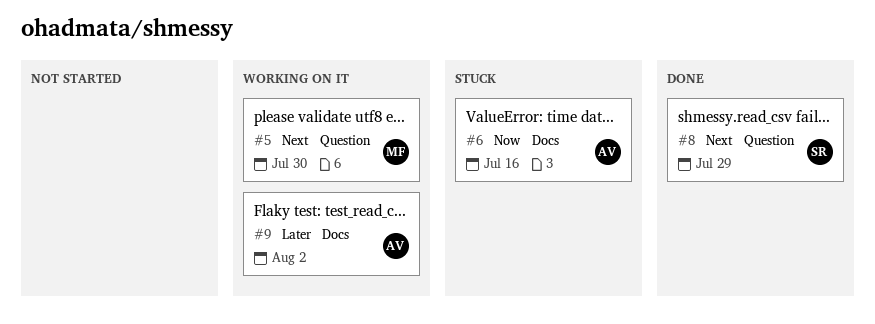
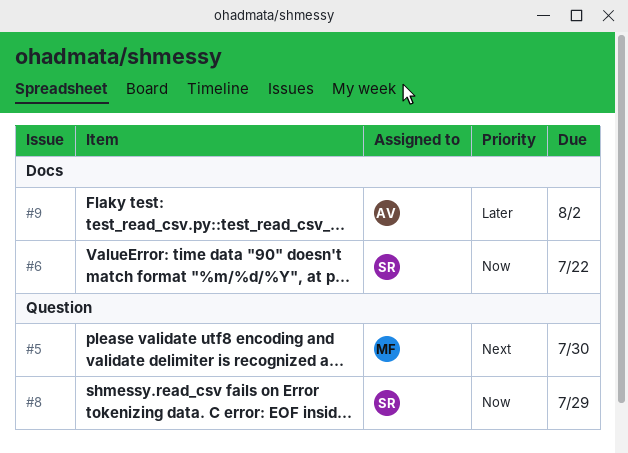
#6, owner: AV -> SR
#6, due: Jul 16 -> Jul 22
#8, priority: Next -> Now

